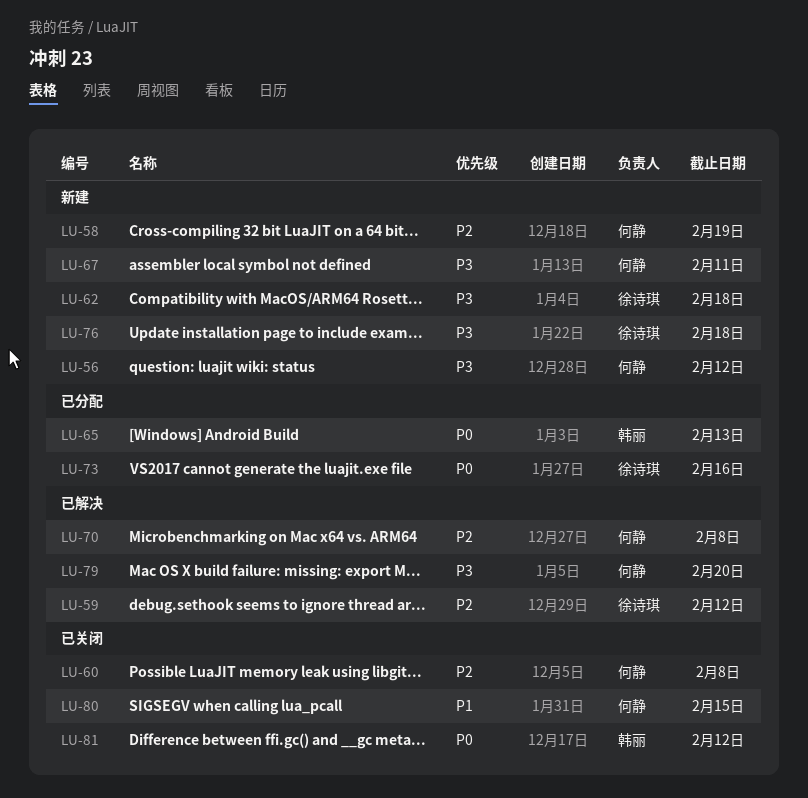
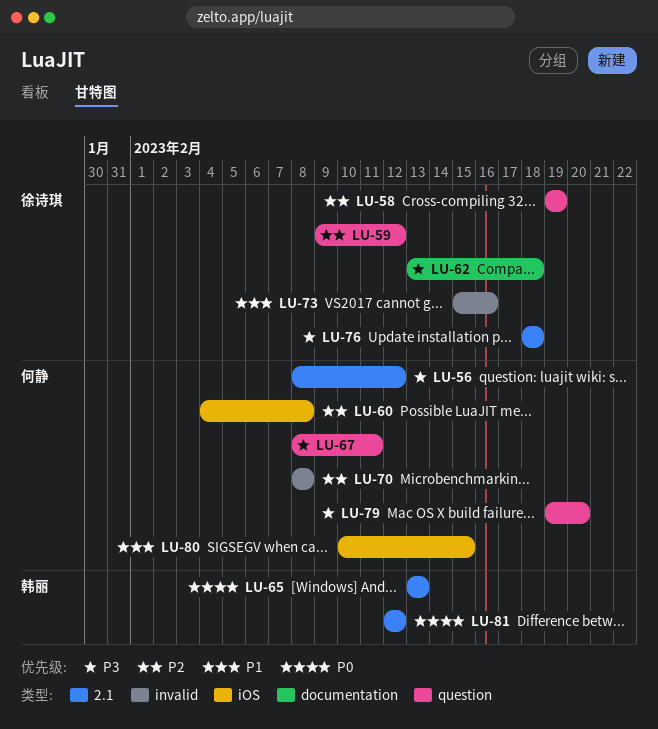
LU-58, owner: 何静 -> 徐诗琪
LU-73, priority: P0 -> P1

